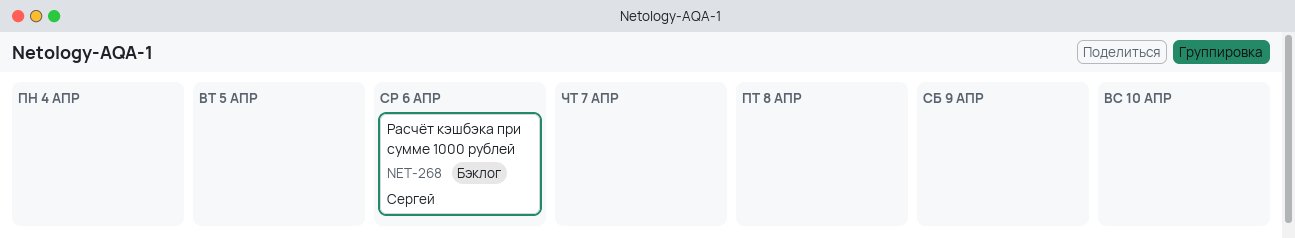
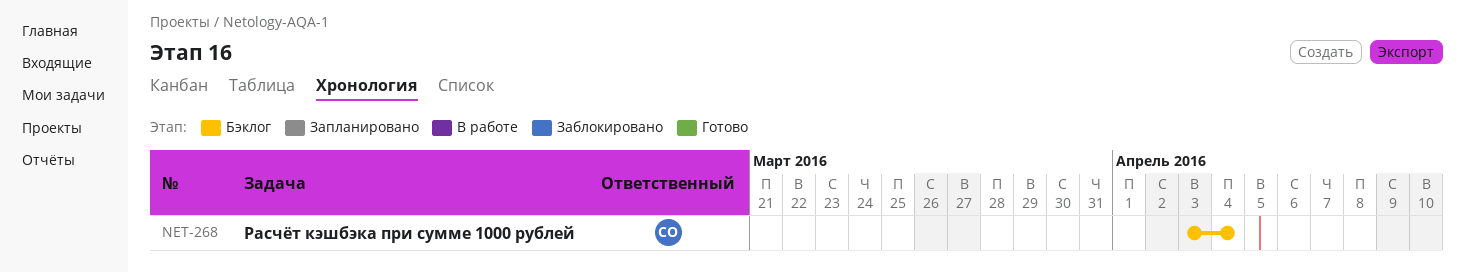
NET-268, due: Apr 6 -> Apr 4

